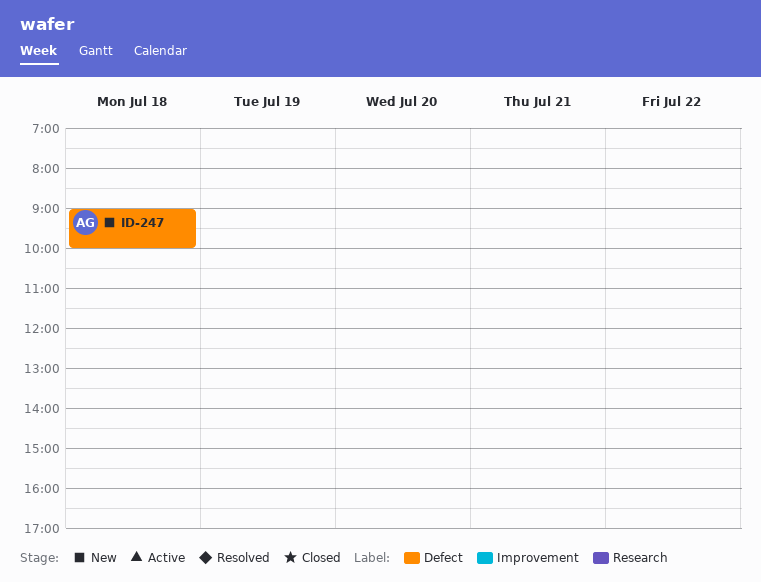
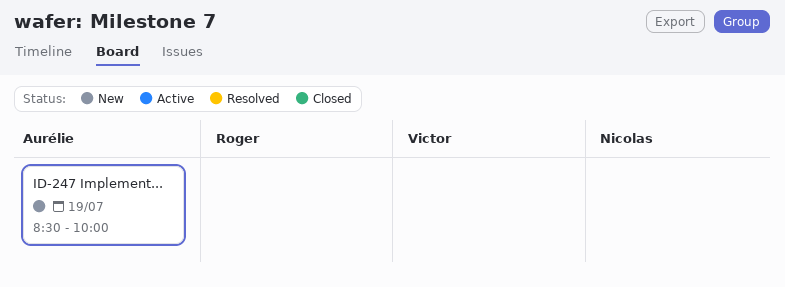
ID-247, day: Jul 18 -> Jul 19
ID-247, begins: 09:00 -> 08:30

